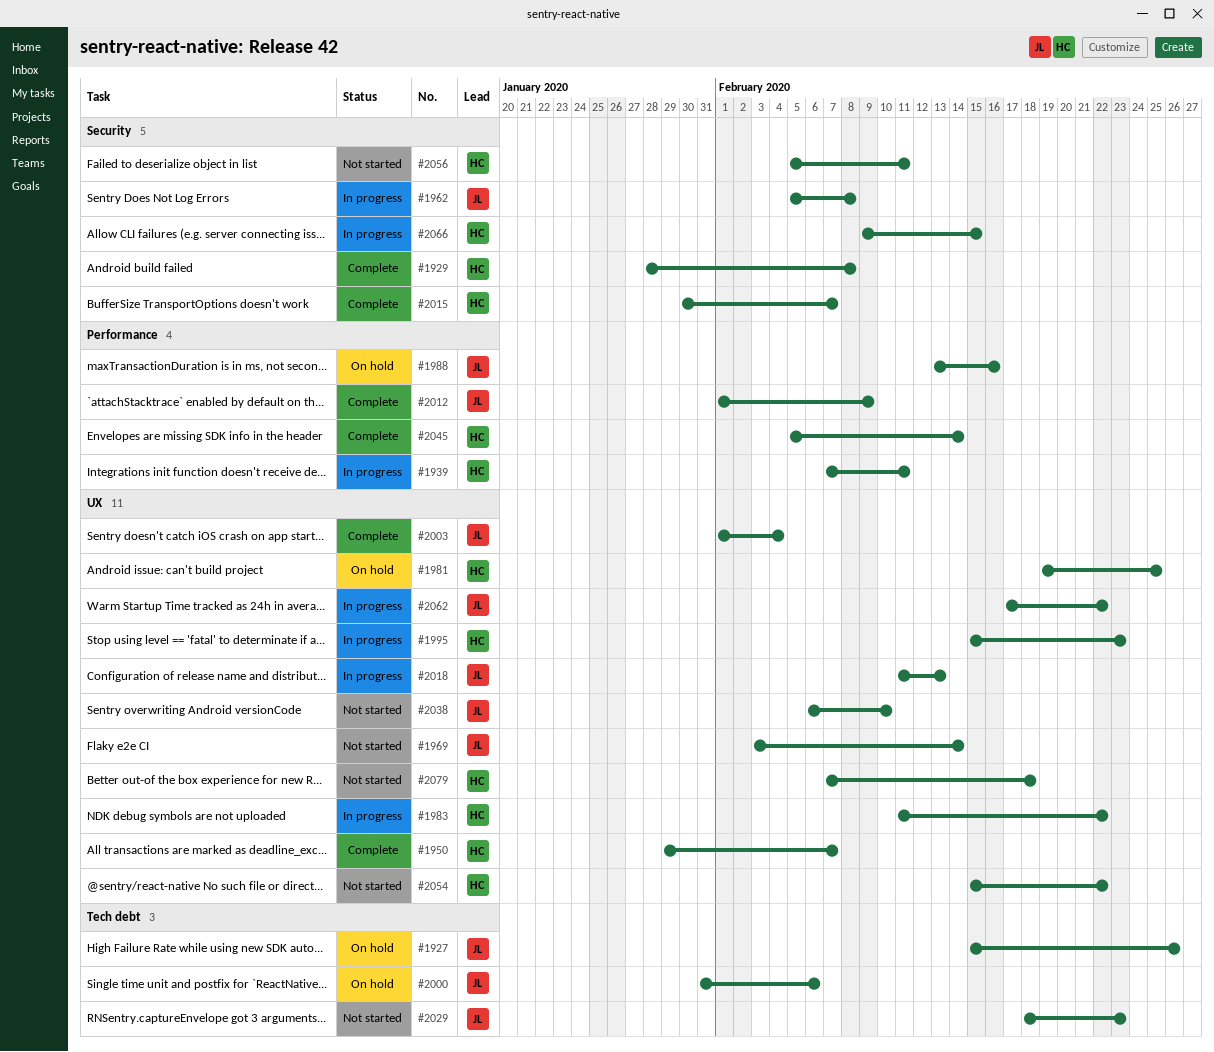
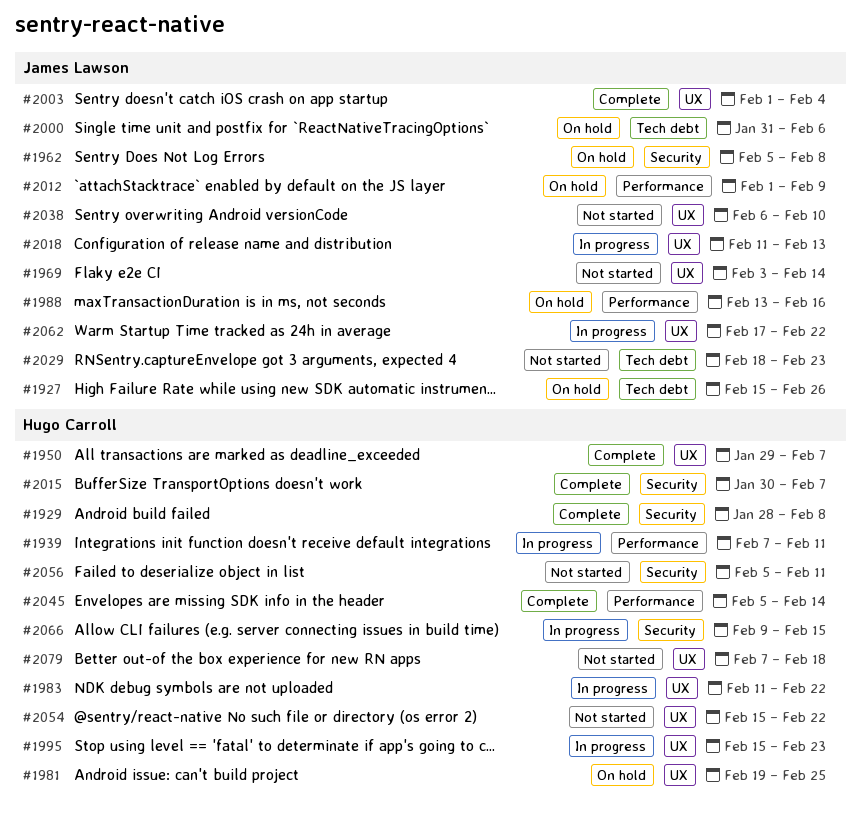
#1962, status: In progress -> On hold
#2012, status: Complete -> On hold

